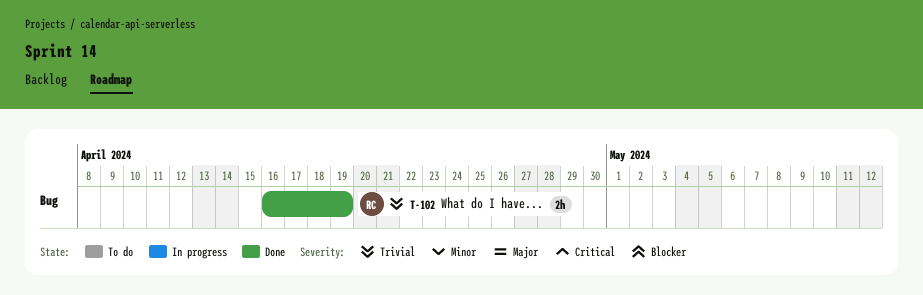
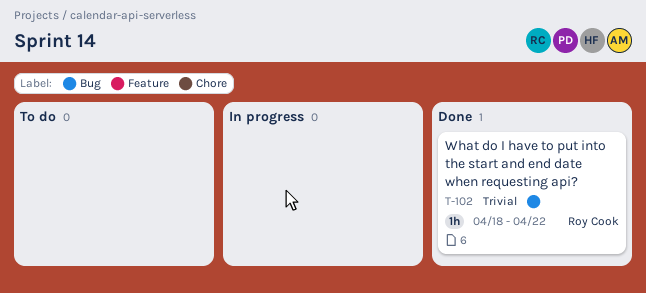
T-102, estimate: 2h -> 1h
T-102, start: Apr 16 -> Apr 18
T-102, due: Apr 19 -> Apr 22

